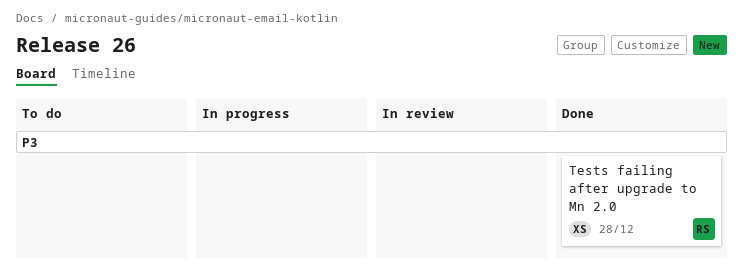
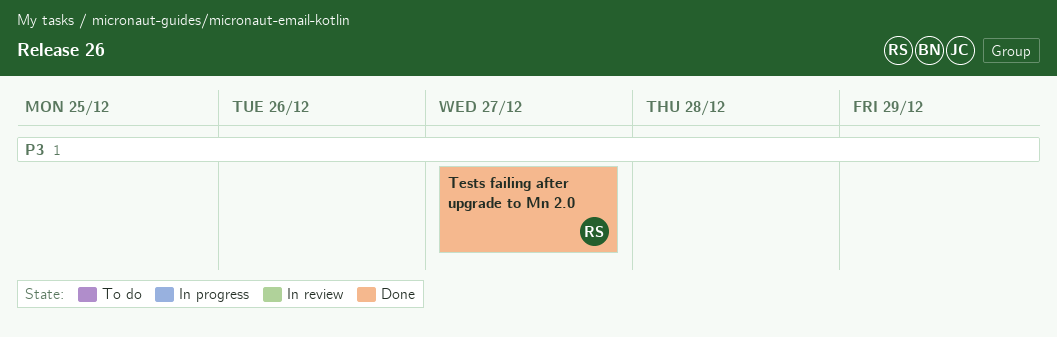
Tests failing after upgrade to Mn 2.0, due: Dec 28 -> Dec 27

